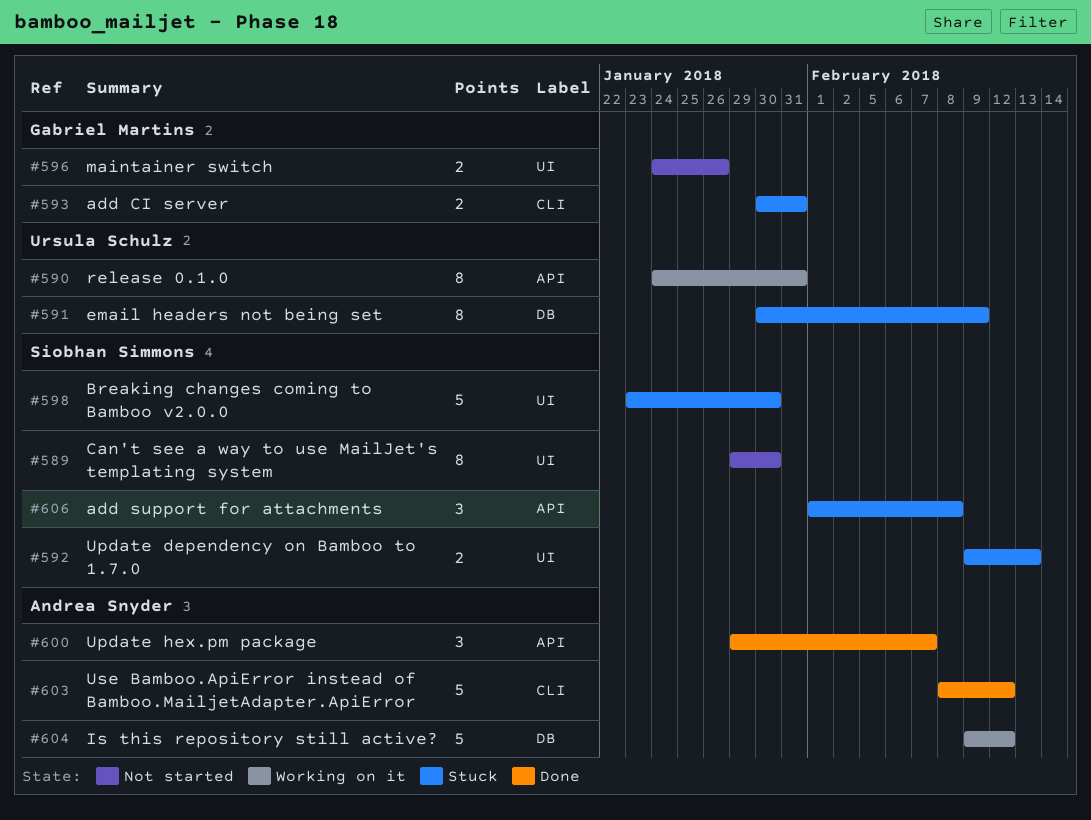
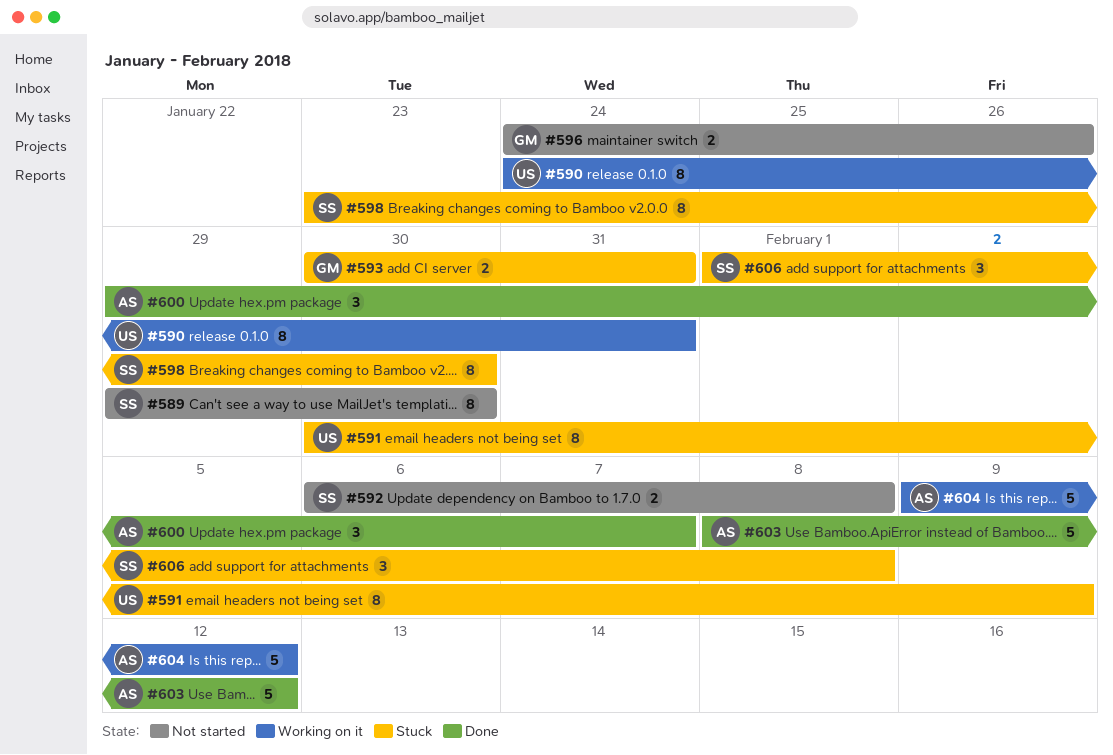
#592, status: Stuck -> Not started
#592, start: Feb 9 -> Feb 6
#592, due: Feb 13 -> Feb 8
#598, estimate: 5 -> 8

